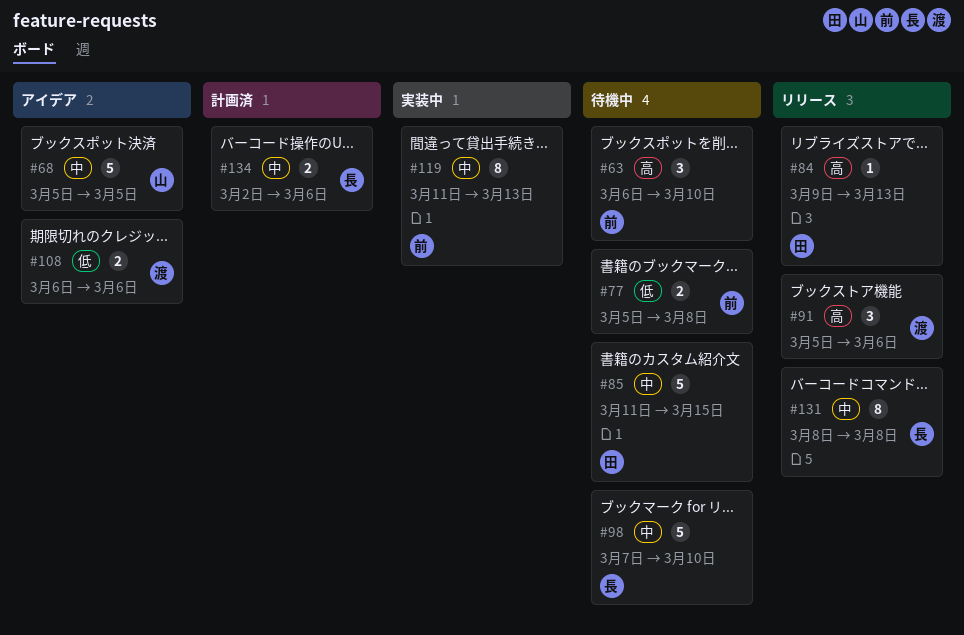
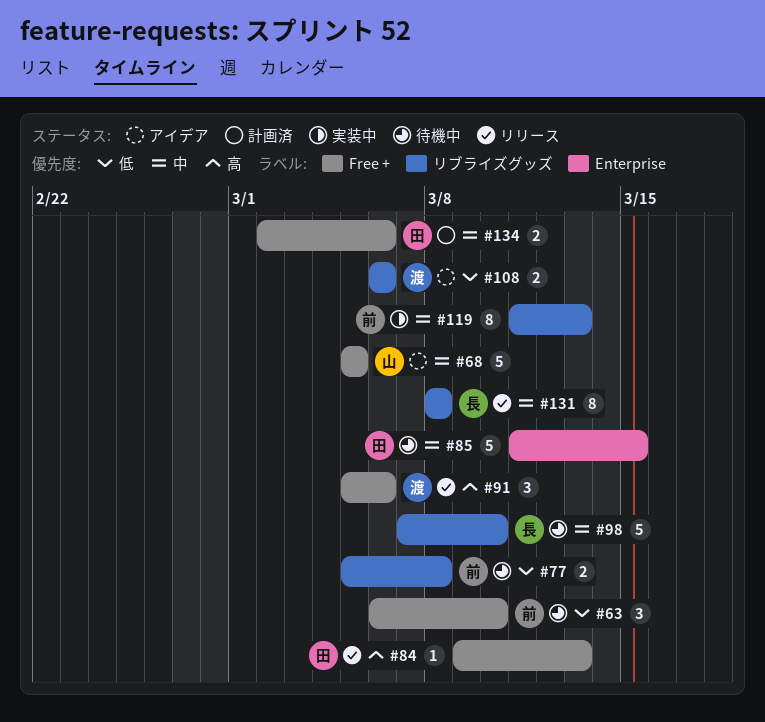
#63, priority: 高 -> 低
#134, owner: 長 -> 田

